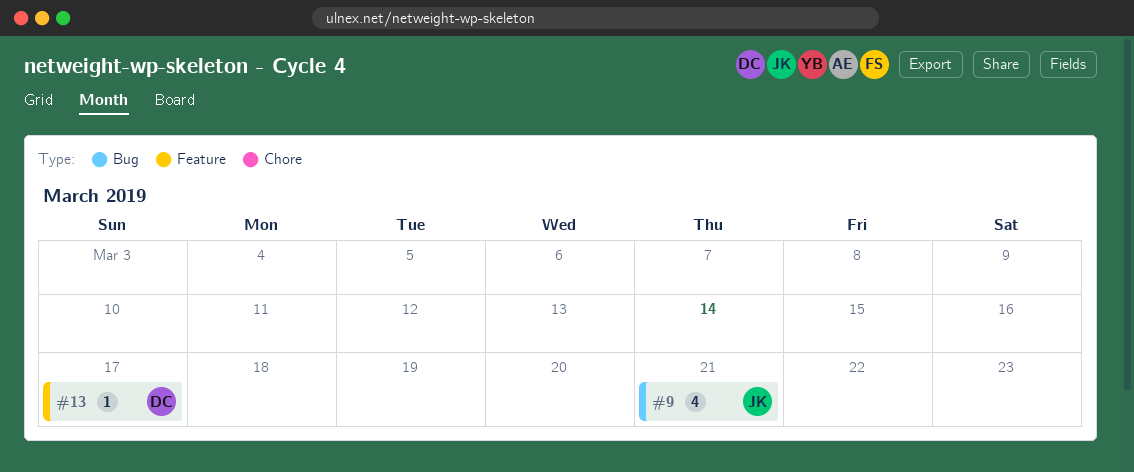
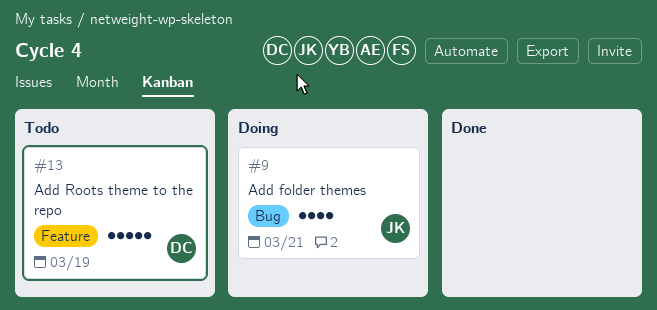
#13, estimate: 1 -> 5
#13, due: Mar 17 -> Mar 19

